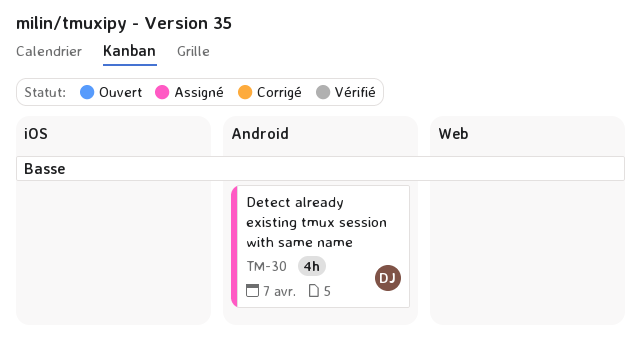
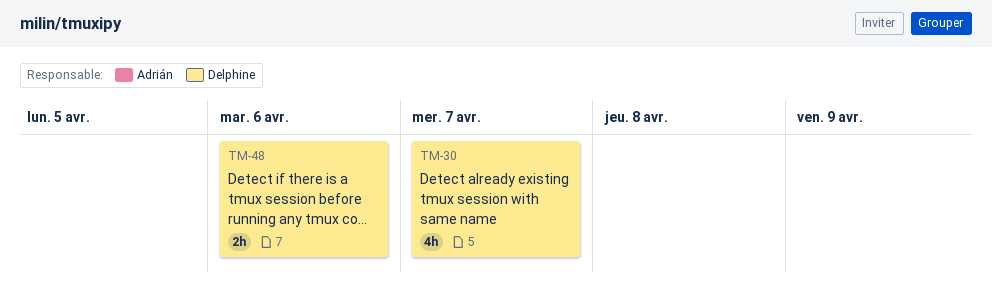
TM-48: none -> present

